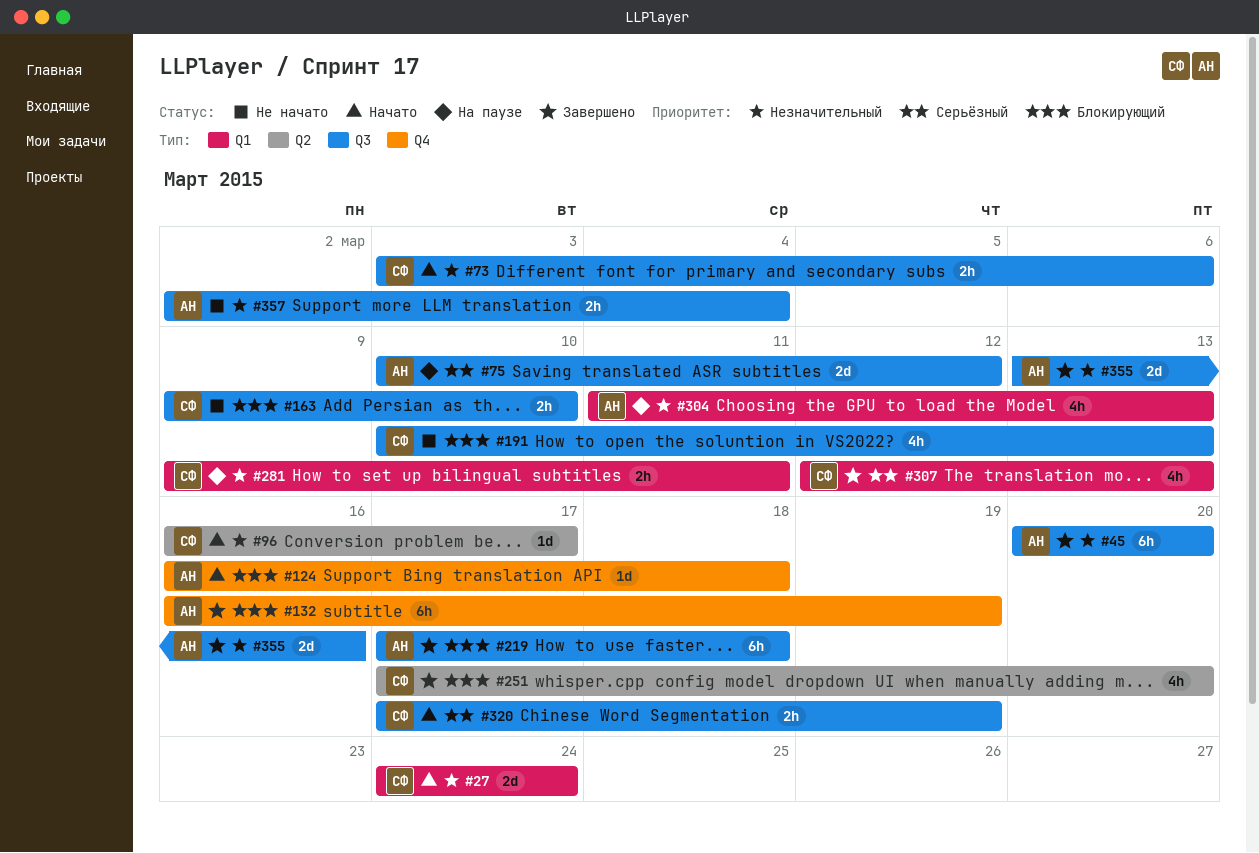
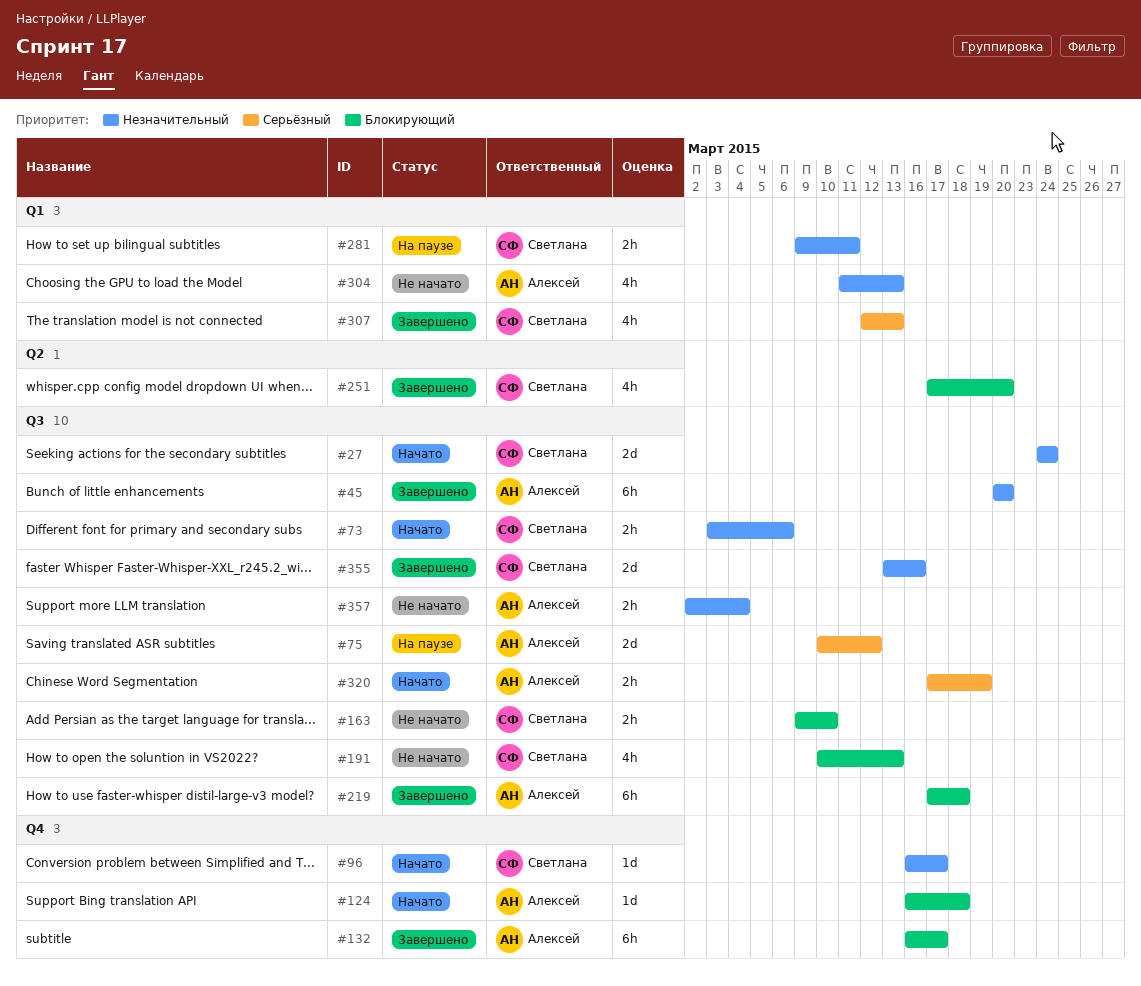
#27, label: Q1 -> Q3
#96, label: Q2 -> Q4
#132, due: Mar 19 -> Mar 17
#304, status: На паузе -> Не начато
#320, owner: Светлана -> Алексей
#355, owner: Алексей -> Светлана

